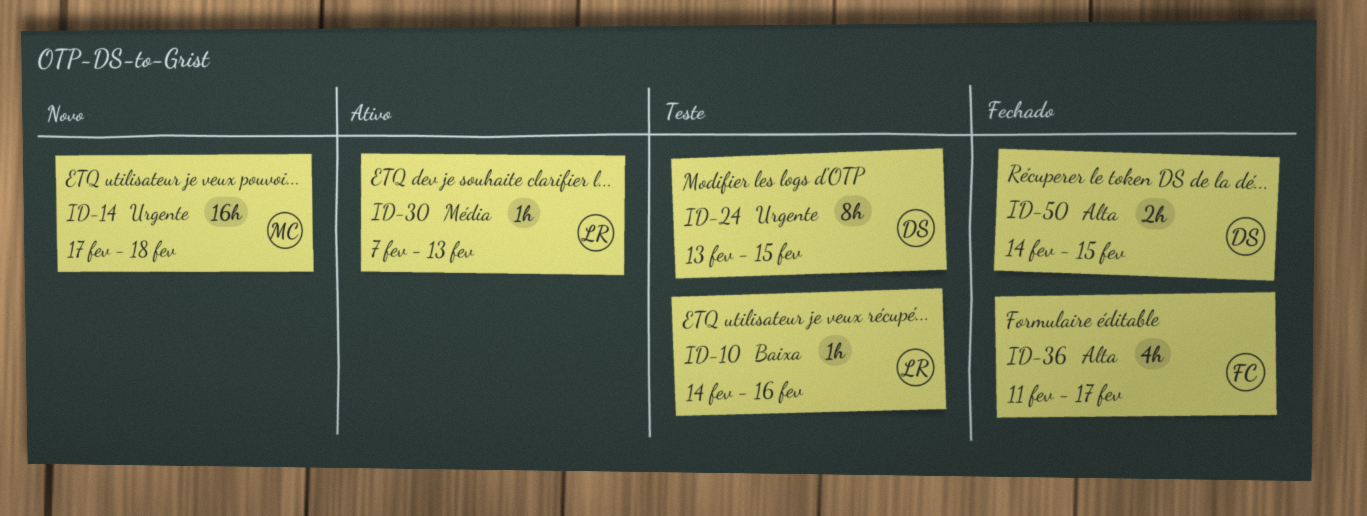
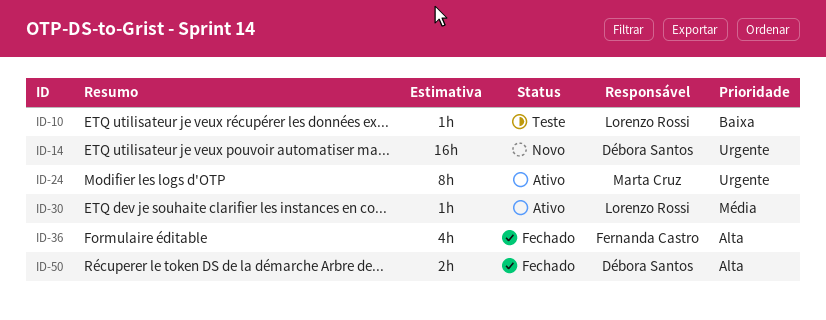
ID-14, owner: Marta Cruz -> Débora Santos
ID-24, status: Teste -> Ativo
ID-24, owner: Débora Santos -> Marta Cruz

